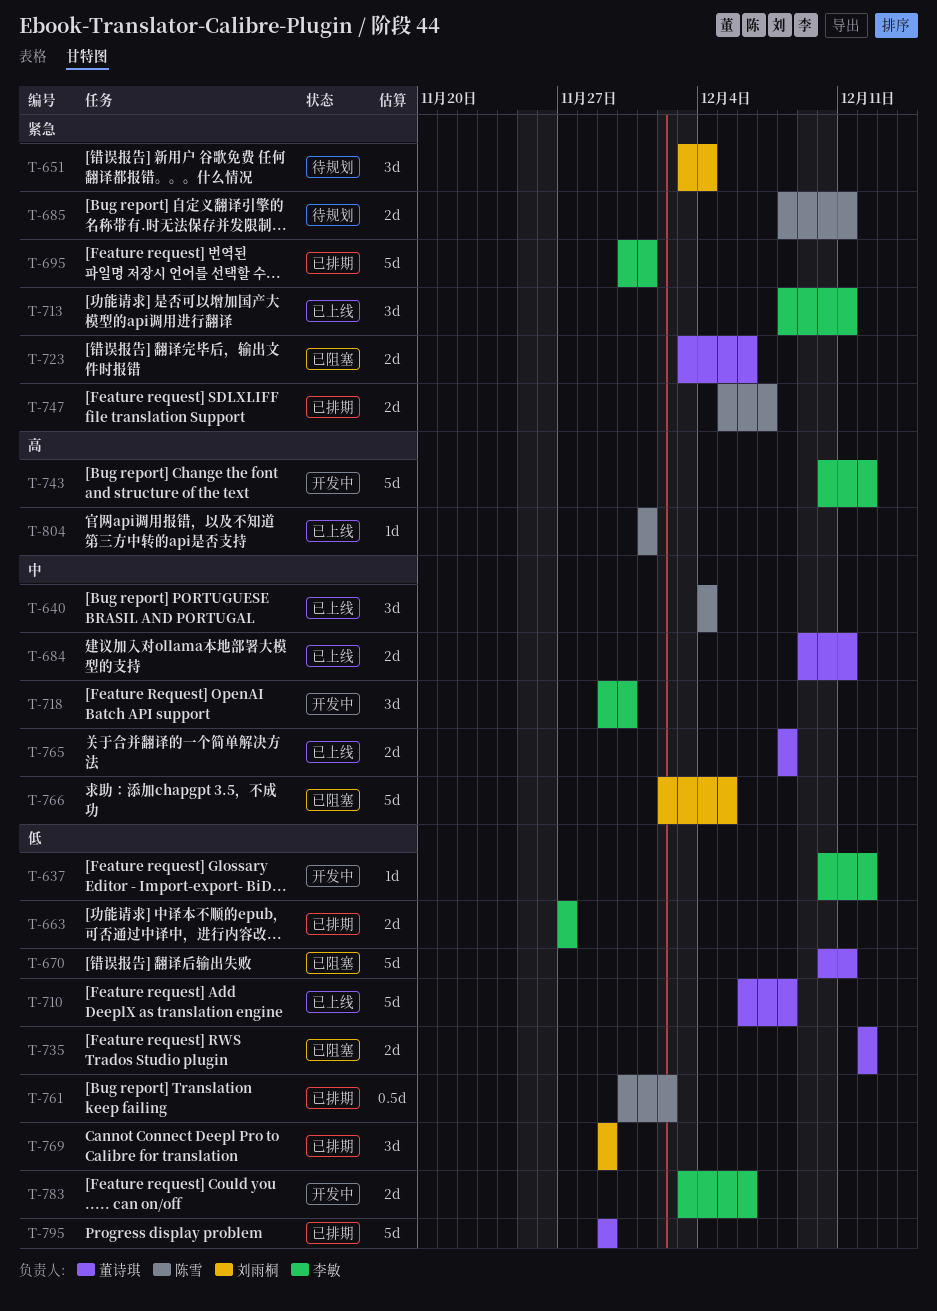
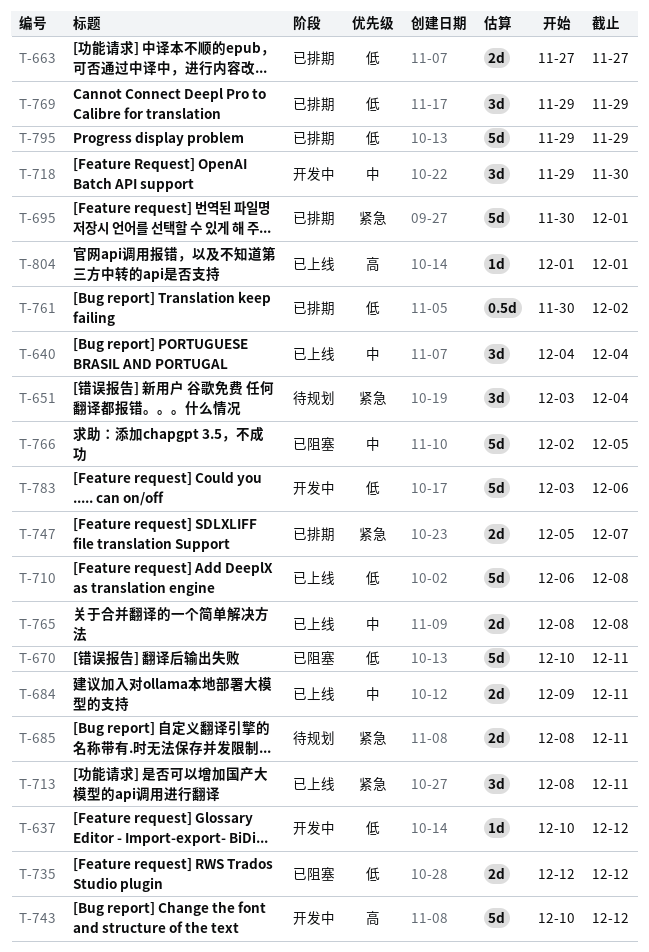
T-723: present -> none
T-783, estimate: 2d -> 5d

